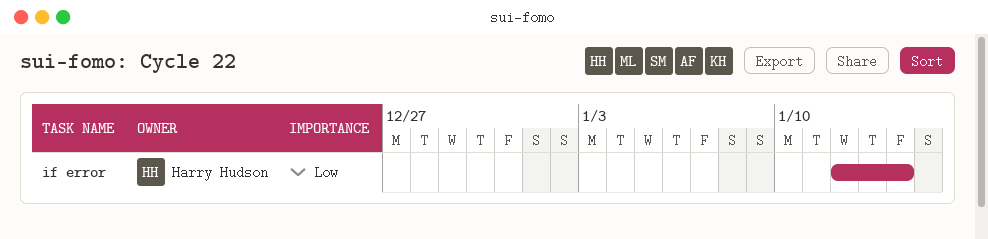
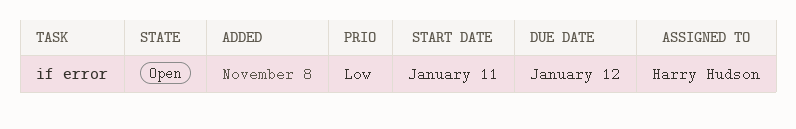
if error, start: Jan 12 -> Jan 11
if error, due: Jan 14 -> Jan 12

